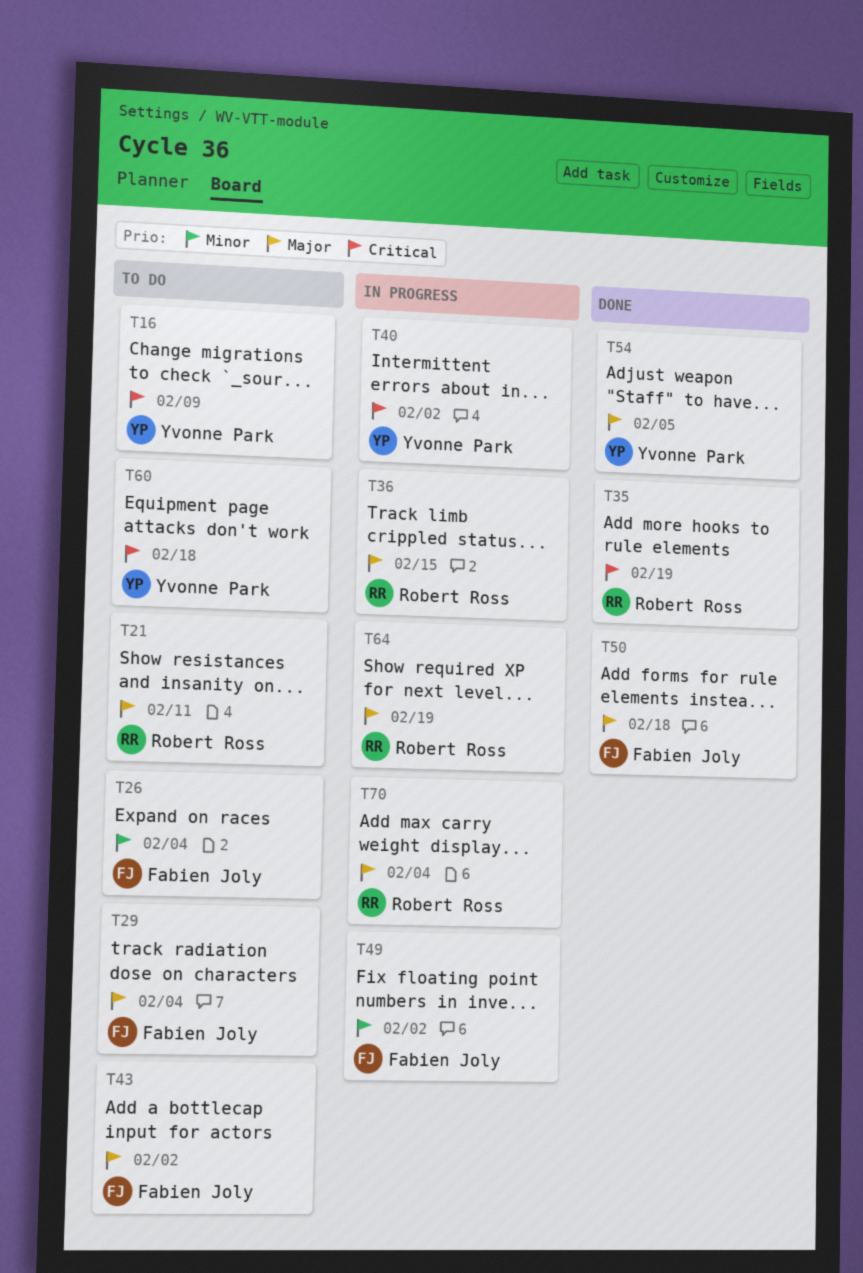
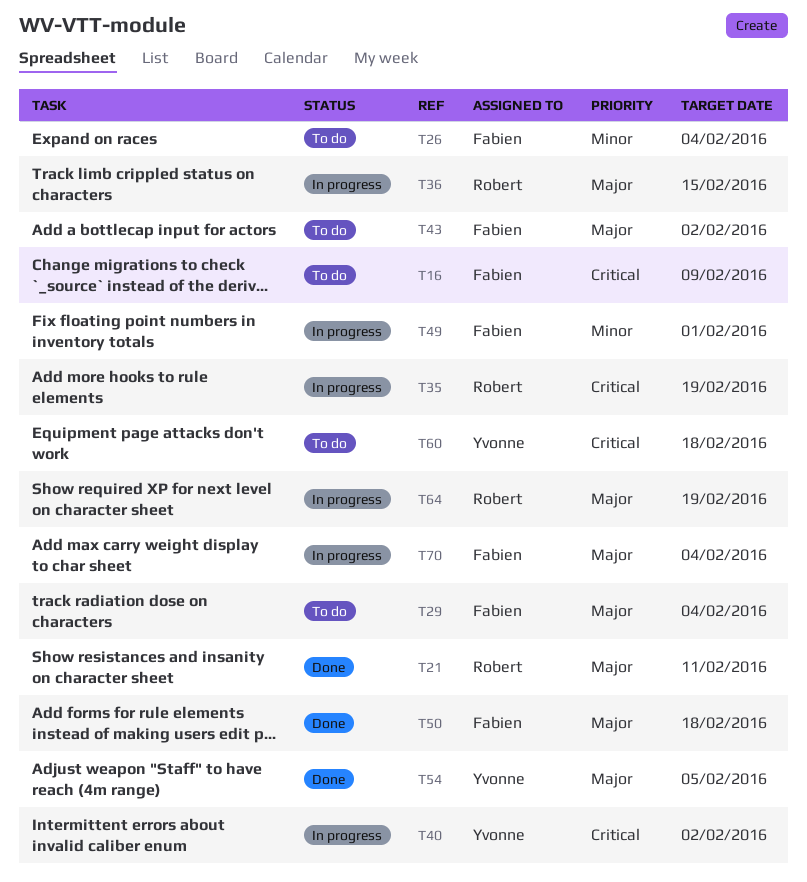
T16, owner: Yvonne Park -> Fabien Joly
T21, status: To do -> Done
T35, status: Done -> In progress
T49, due: Feb 2 -> Feb 1
T70, owner: Robert Ross -> Fabien Joly

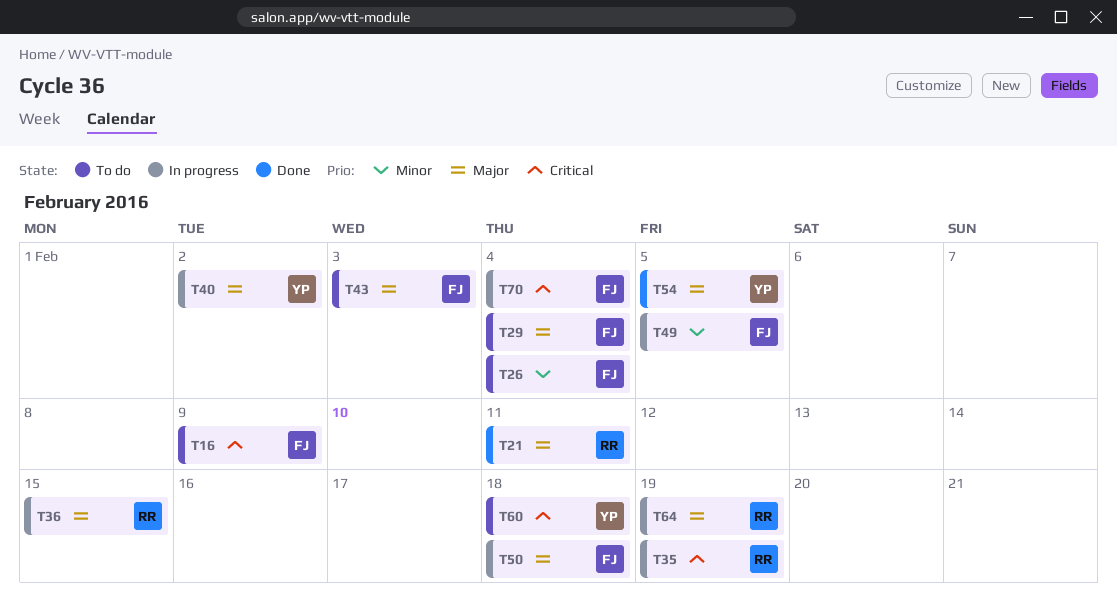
T40, priority: Critical -> Major
T43, due: Feb 2 -> Feb 3
T49, due: Feb 1 -> Feb 5
T50, status: Done -> In progress
T70, priority: Major -> Critical

